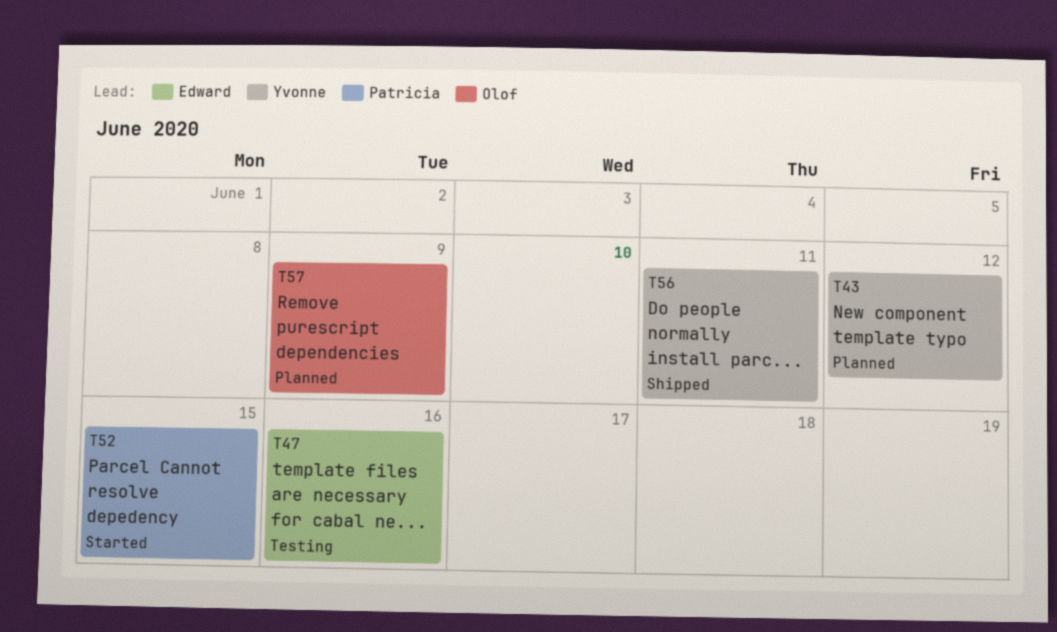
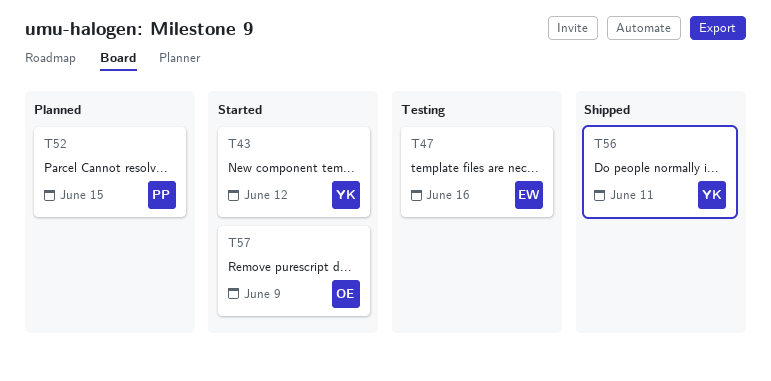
T43, status: Planned -> Started
T52, status: Started -> Planned
T57, status: Planned -> Started

